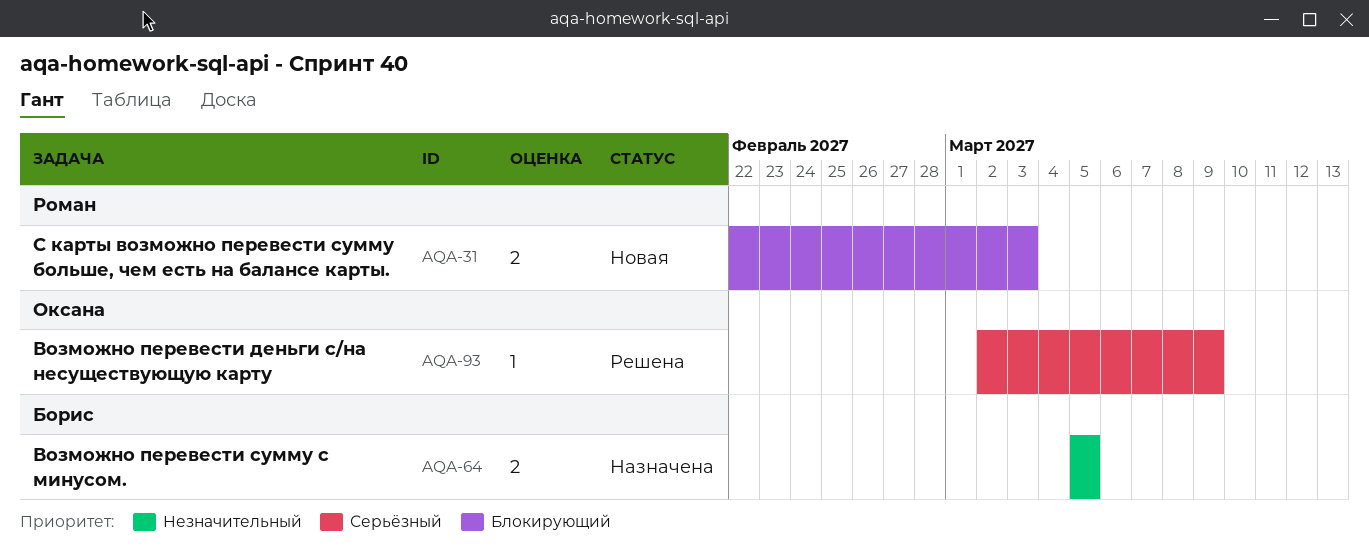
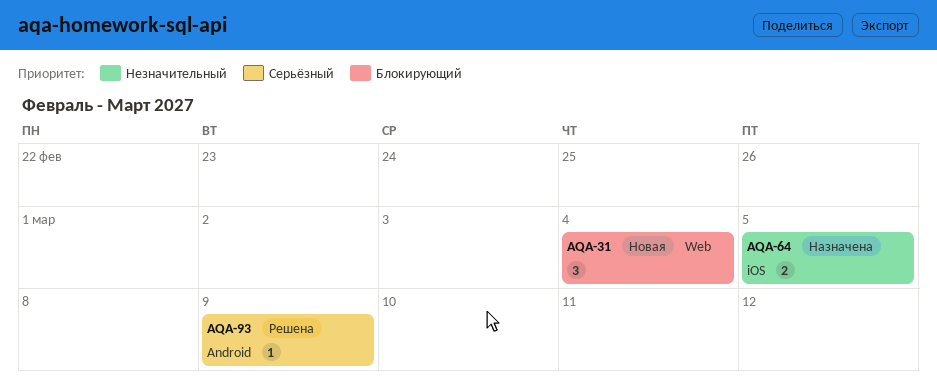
AQA-31, estimate: 2 -> 3
AQA-31, due: Mar 3 -> Mar 4

